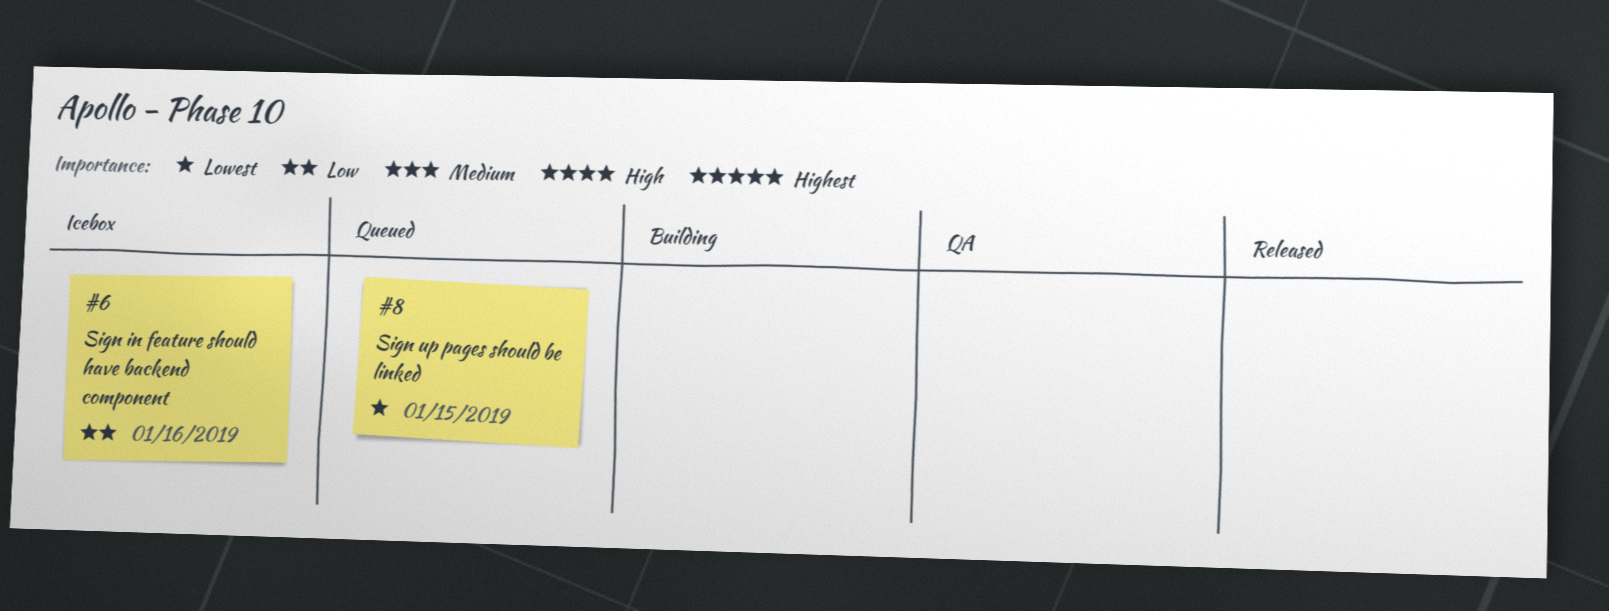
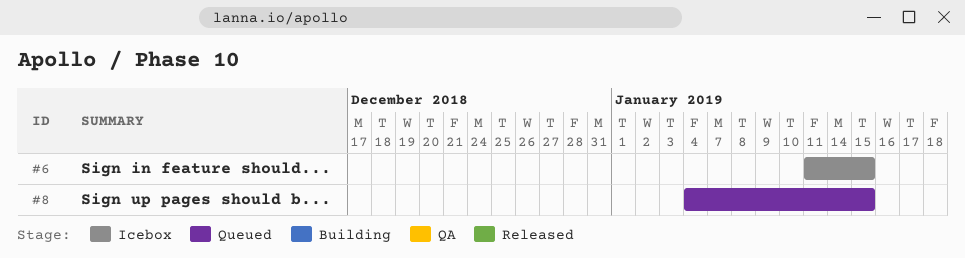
#6, due: Jan 16 -> Jan 15

